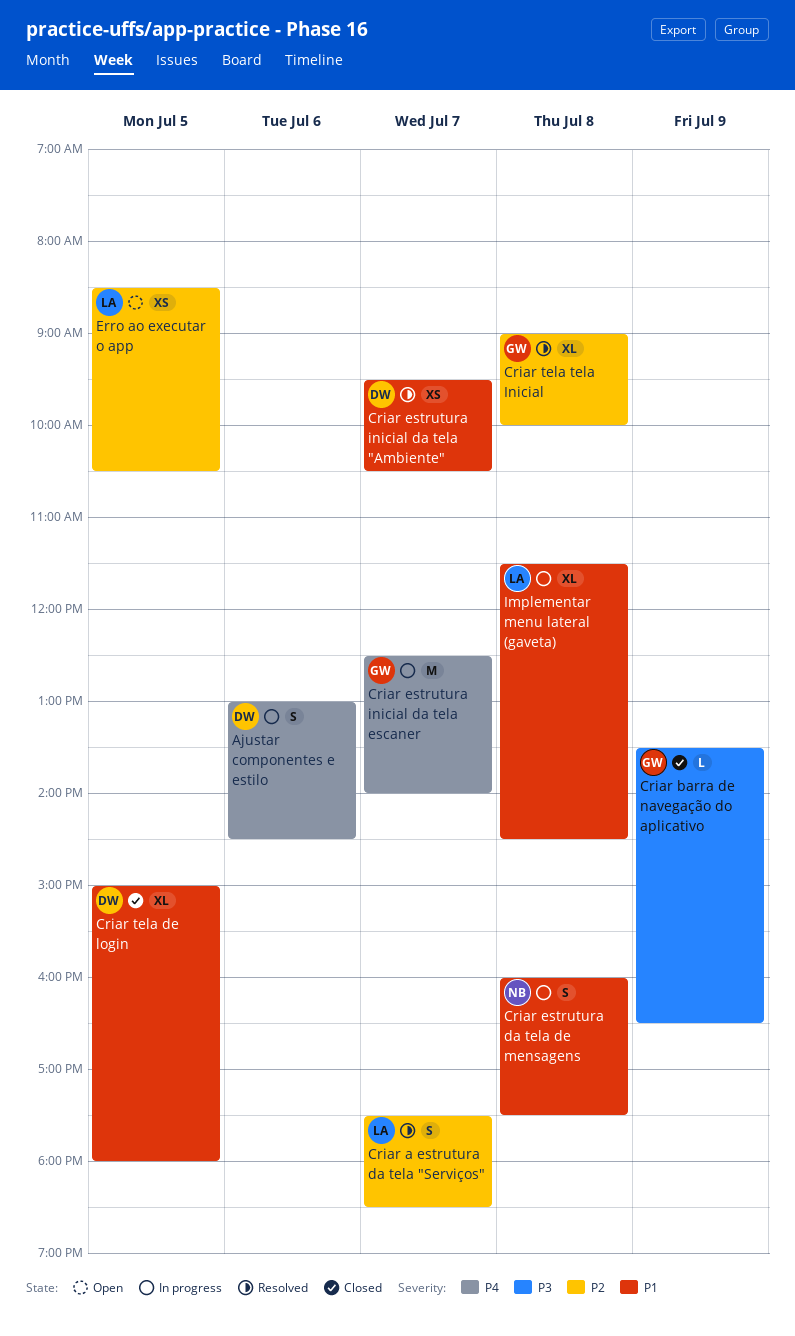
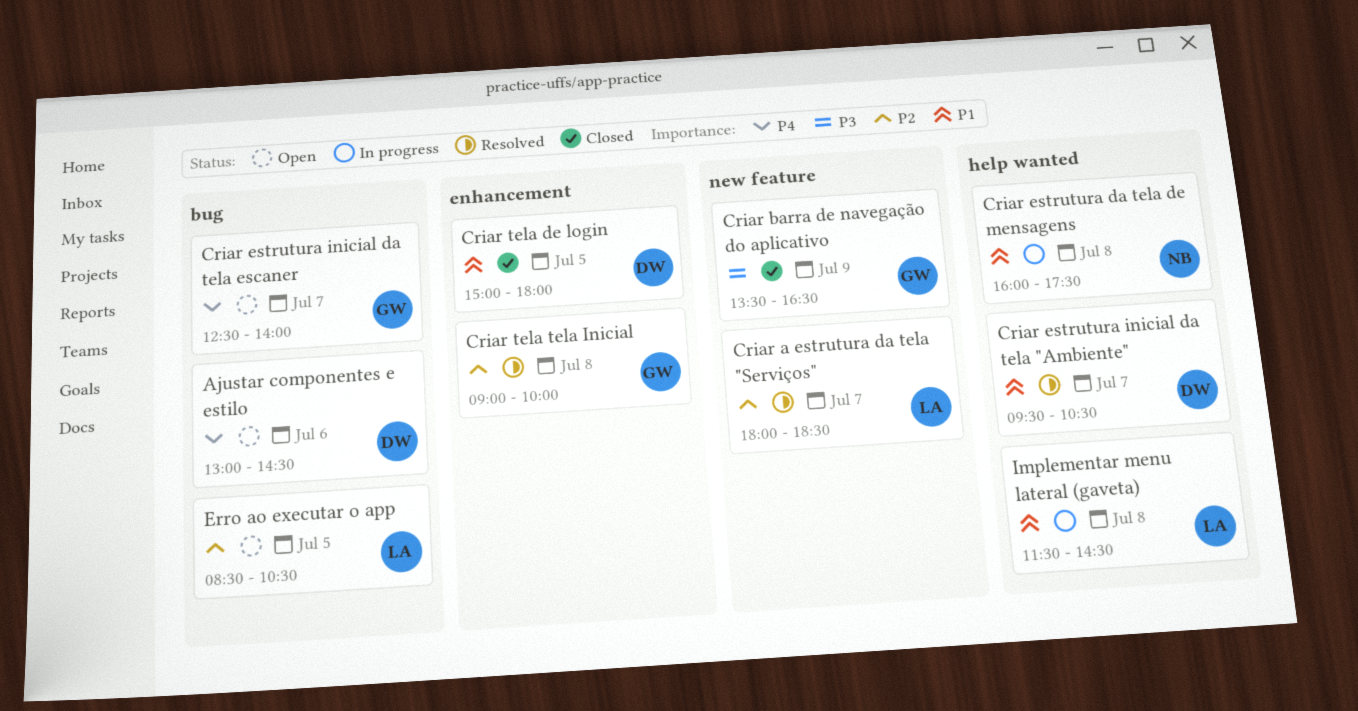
Ajustar componentes e estilo, status: In progress -> Open
Criar a estrutura da tela "Serviços", begins: 17:30 -> 18:00
Criar estrutura inicial da tela escaner, status: In progress -> Open

